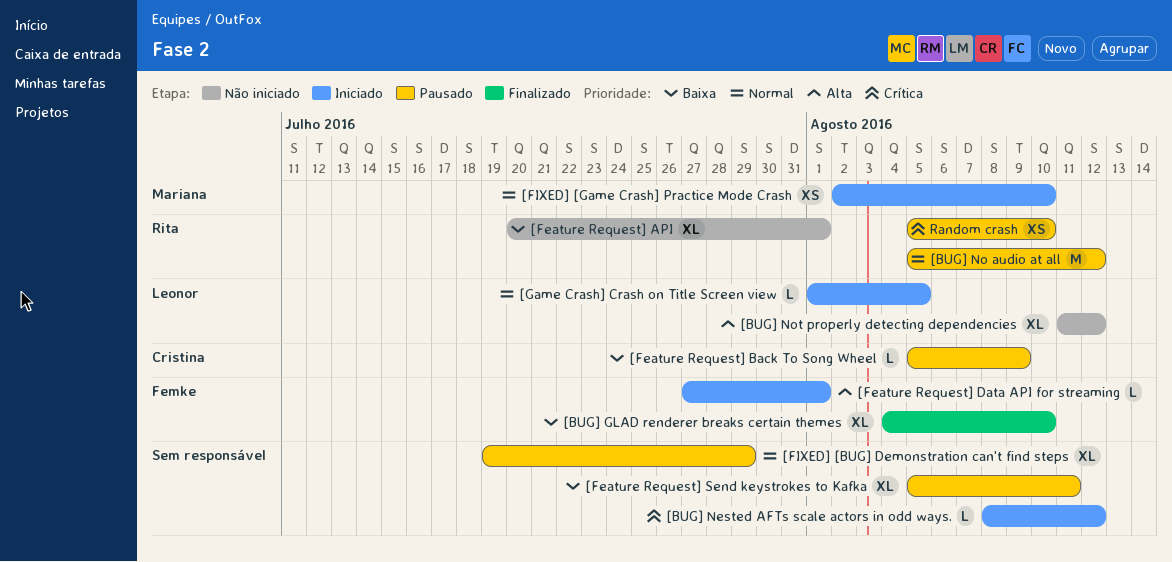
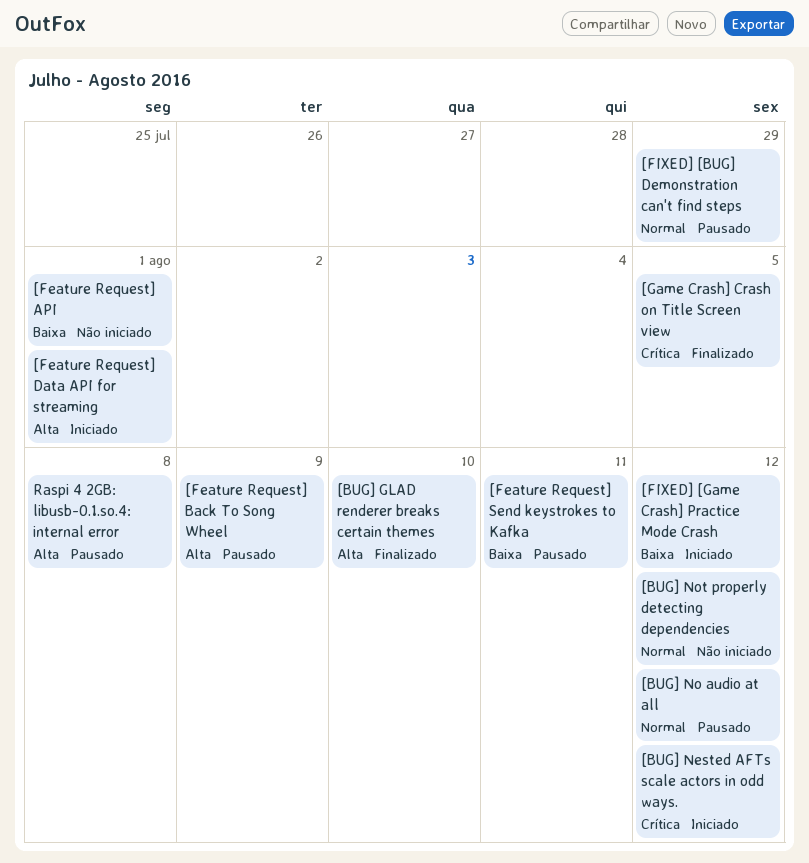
[BUG] GLAD renderer breaks certain themes, priority: Baixa -> Alta
[BUG] Not properly detecting dependencies, priority: Alta -> Normal
[Feature Request] Back To Song Wheel, priority: Baixa -> Alta
[FIXED] [Game Crash] Practice Mode Crash, priority: Normal -> Baixa
[FIXED] [Game Crash] Practice Mode Crash, due: Aug 10 -> Aug 12
[Game Crash] Crash on Title Screen view, status: Iniciado -> Finalizado
[Game Crash] Crash on Title Screen view, priority: Normal -> Crítica
Random crash: present -> none
Raspi 4 2GB: libusb-0.1.so.4: internal error: none -> present

